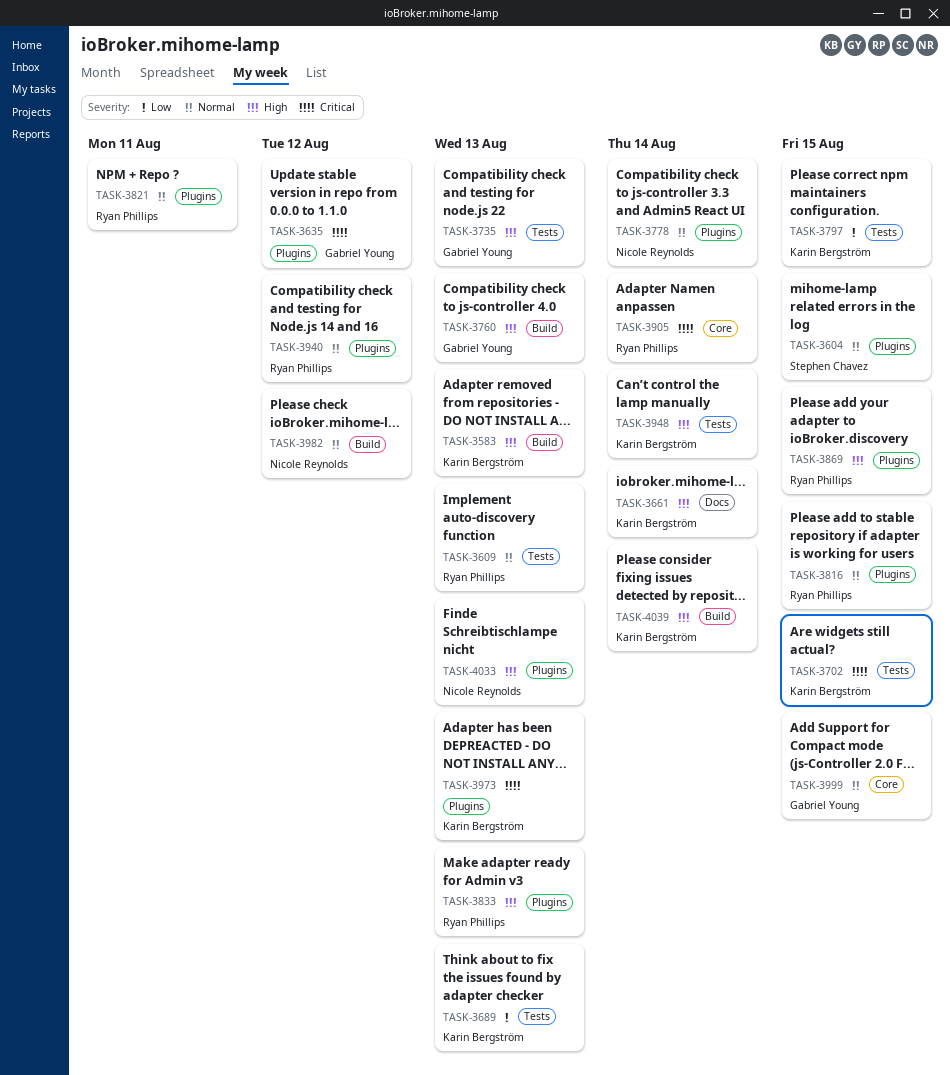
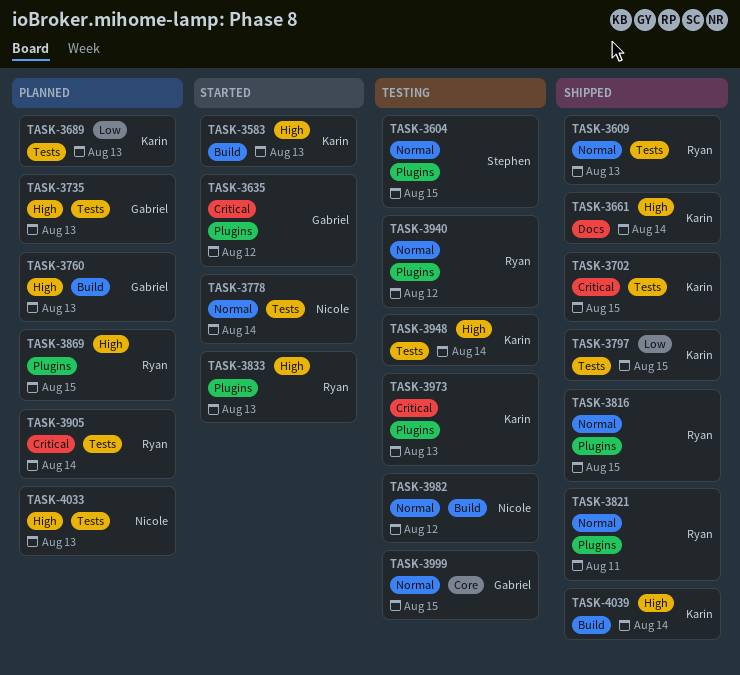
TASK-3778, label: Plugins -> Tests
TASK-3905, label: Core -> Tests
TASK-4033, label: Plugins -> Tests

